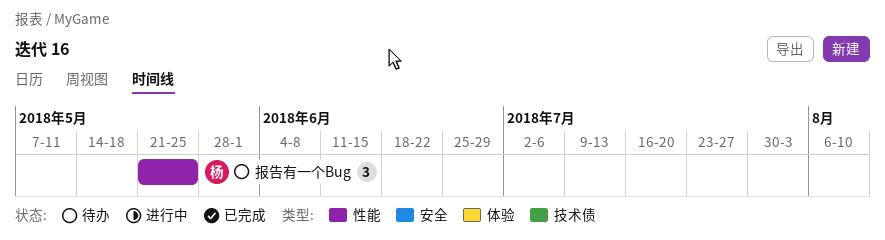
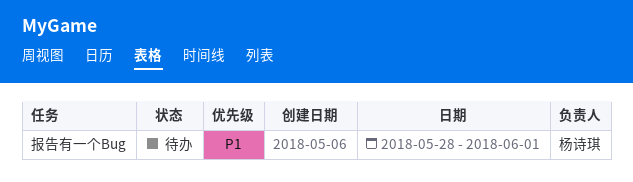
报告有一个Bug, start: May 21 -> May 28
报告有一个Bug, due: May 25 -> Jun 1

